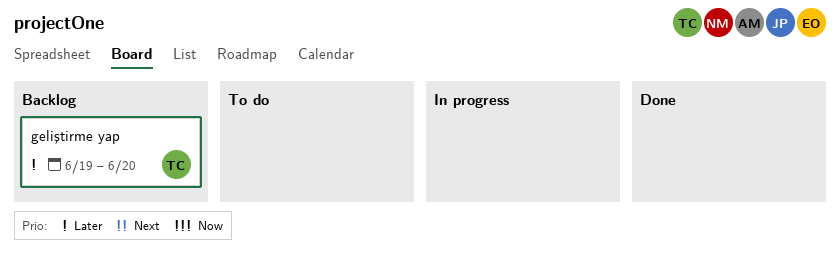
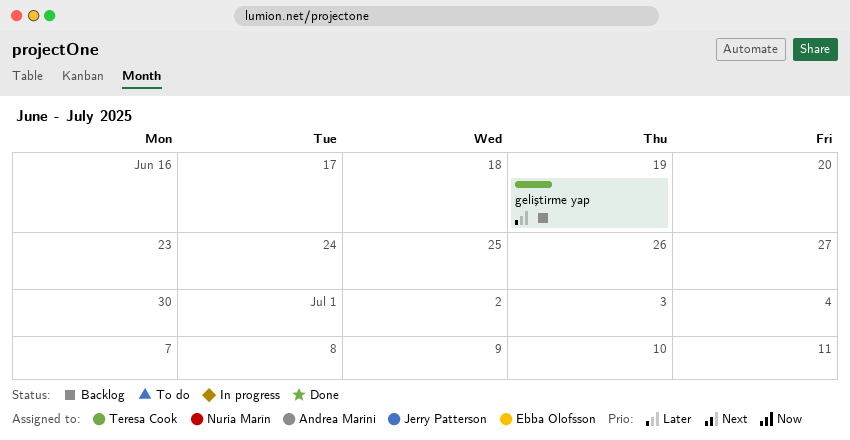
geliştirme yap, due: Jun 20 -> Jun 19

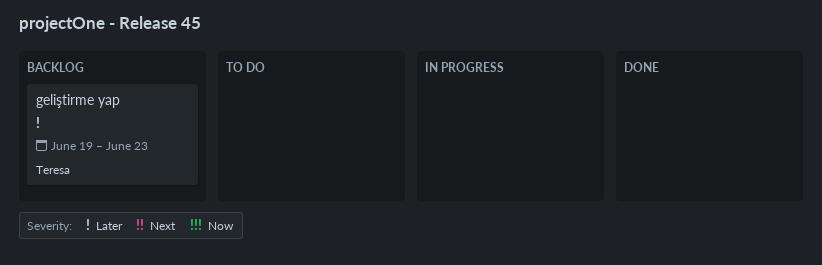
geliştirme yap, due: Jun 19 -> Jun 23

